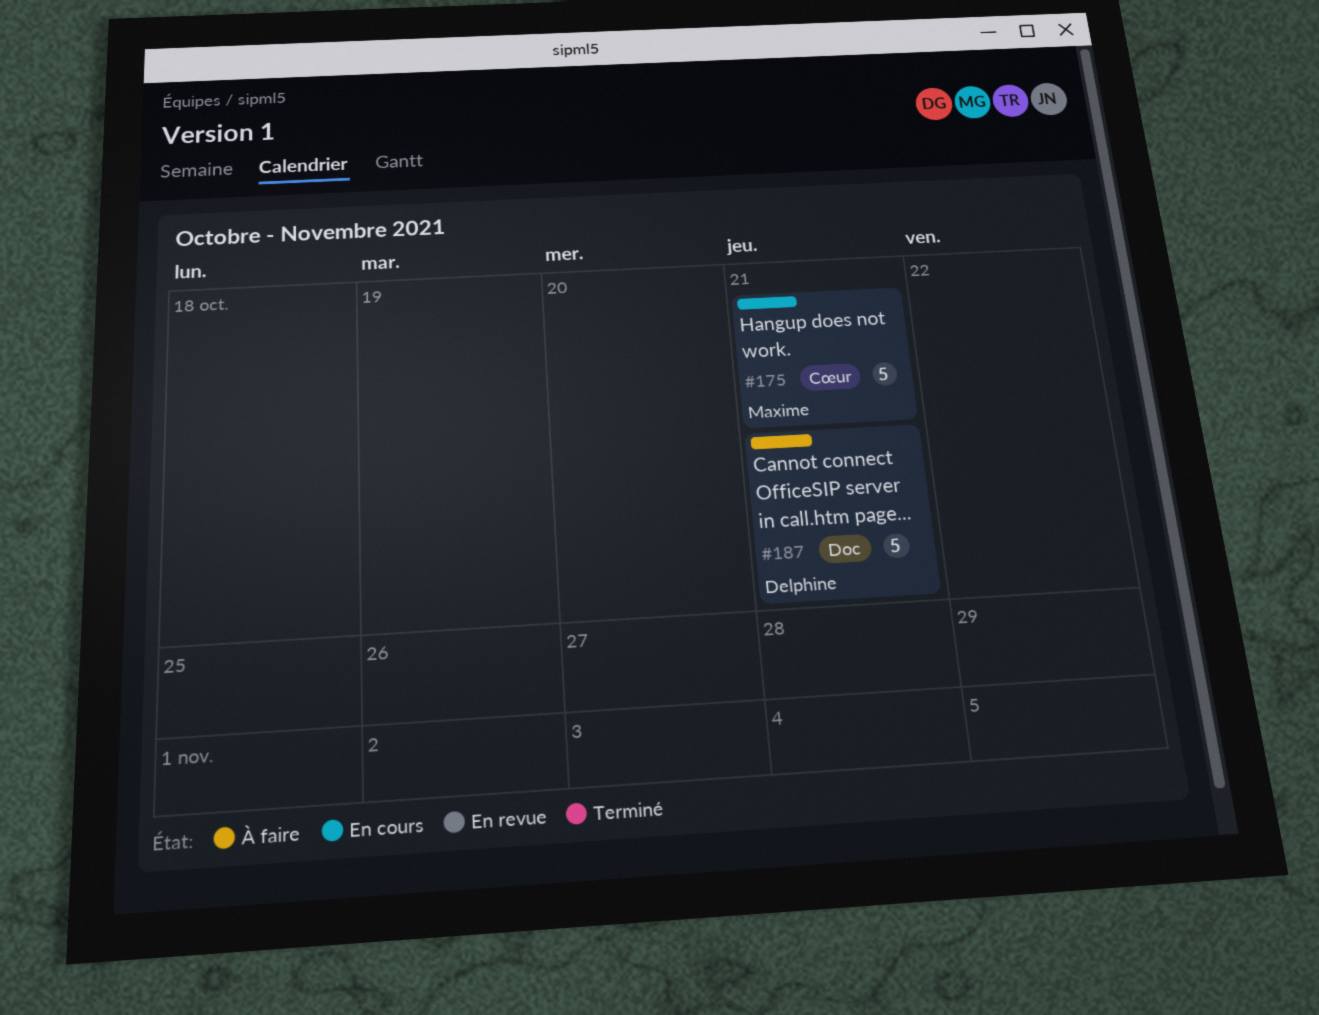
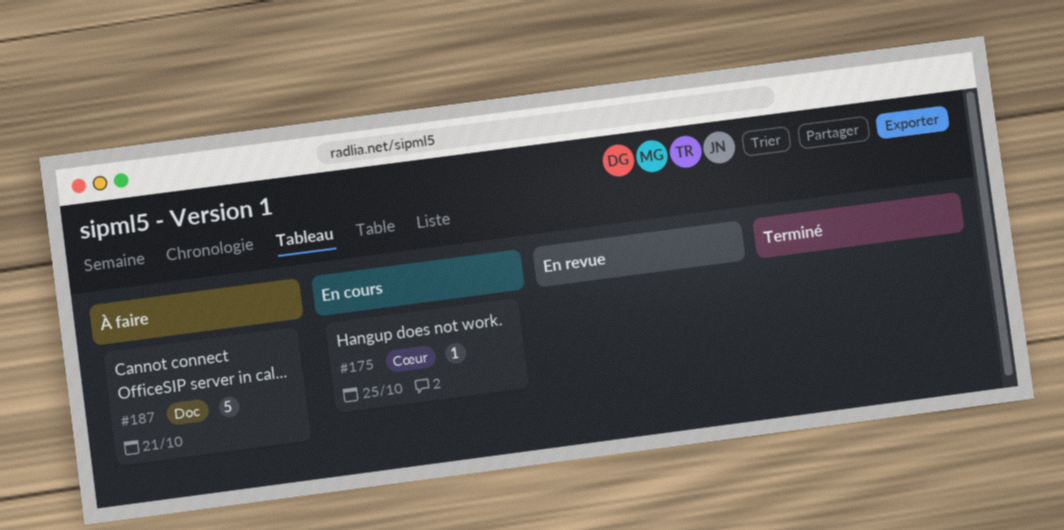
#175, estimate: 5 -> 1
#175, due: Oct 21 -> Oct 25

